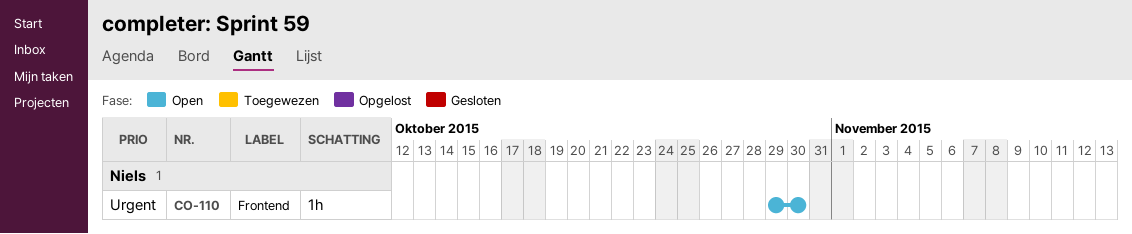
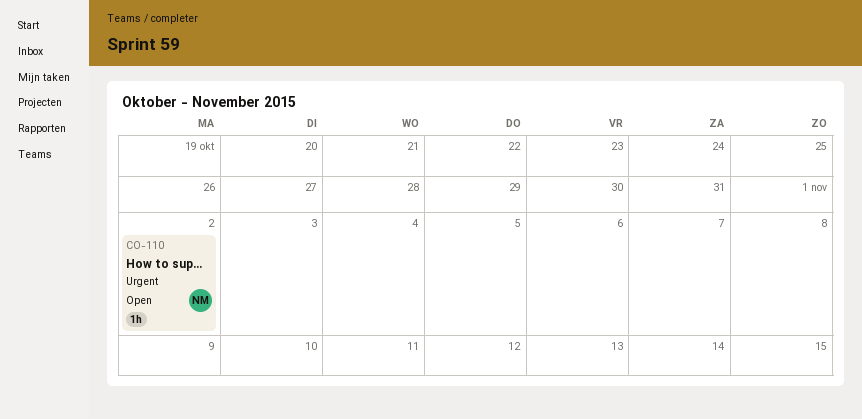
CO-110, due: Oct 30 -> Nov 2

